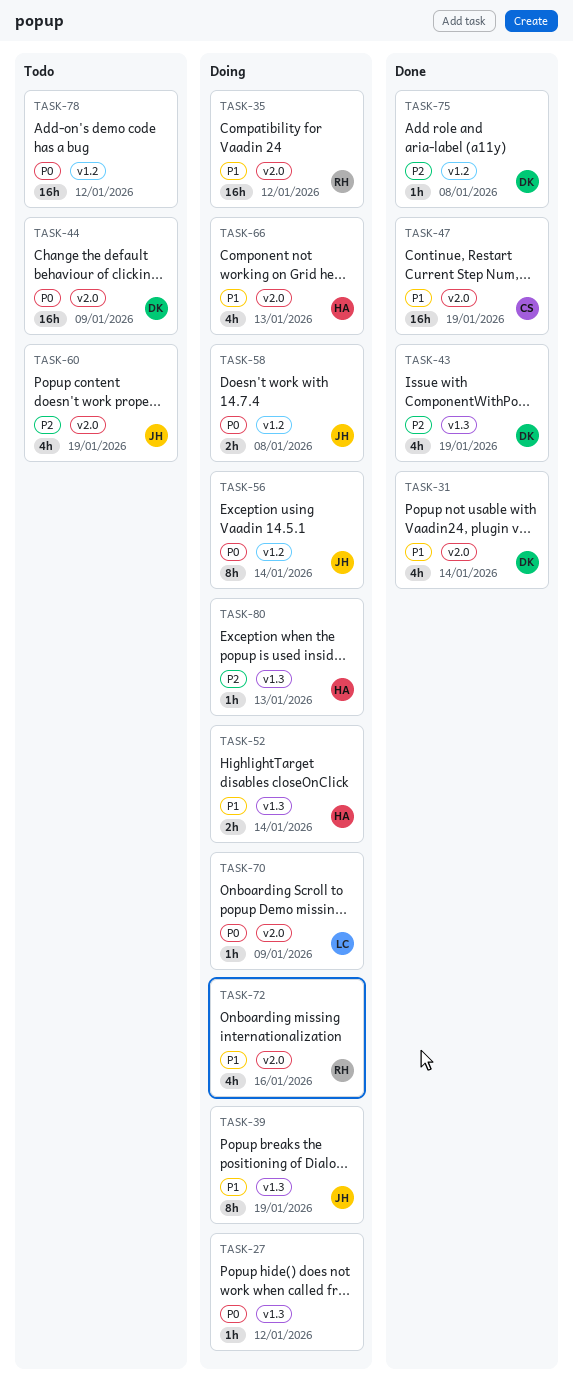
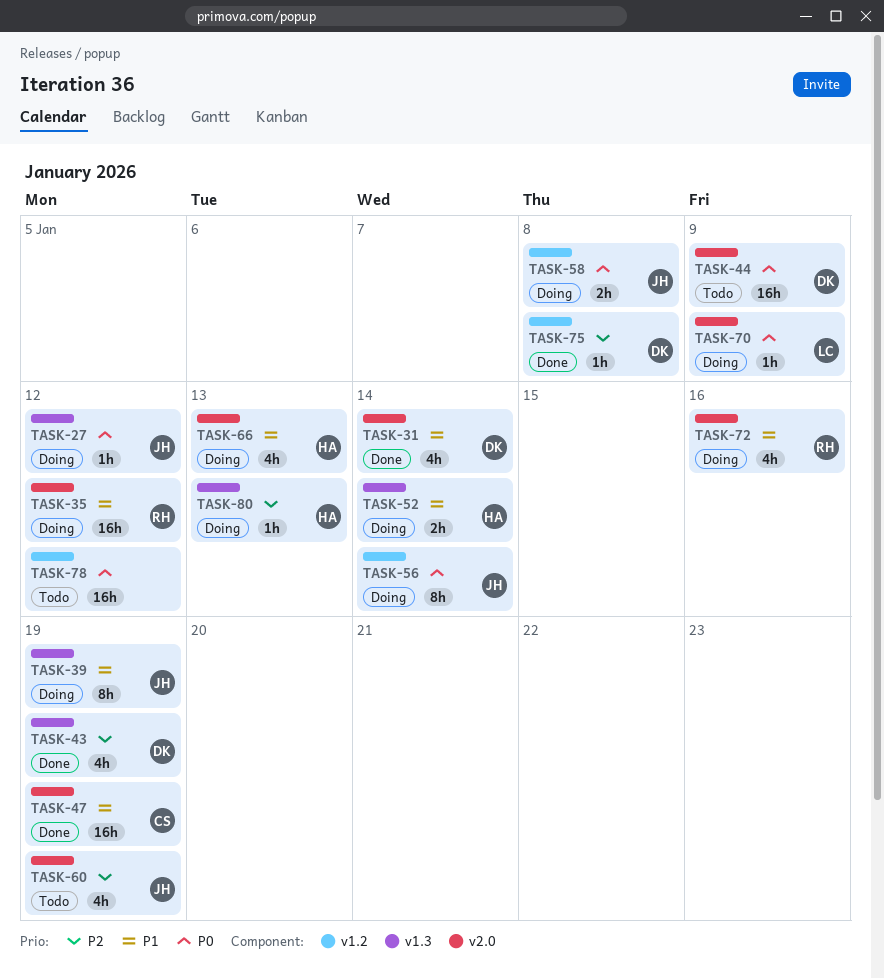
TASK-27, owner: none -> JH

